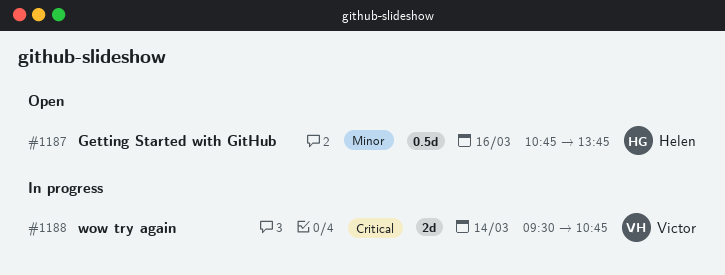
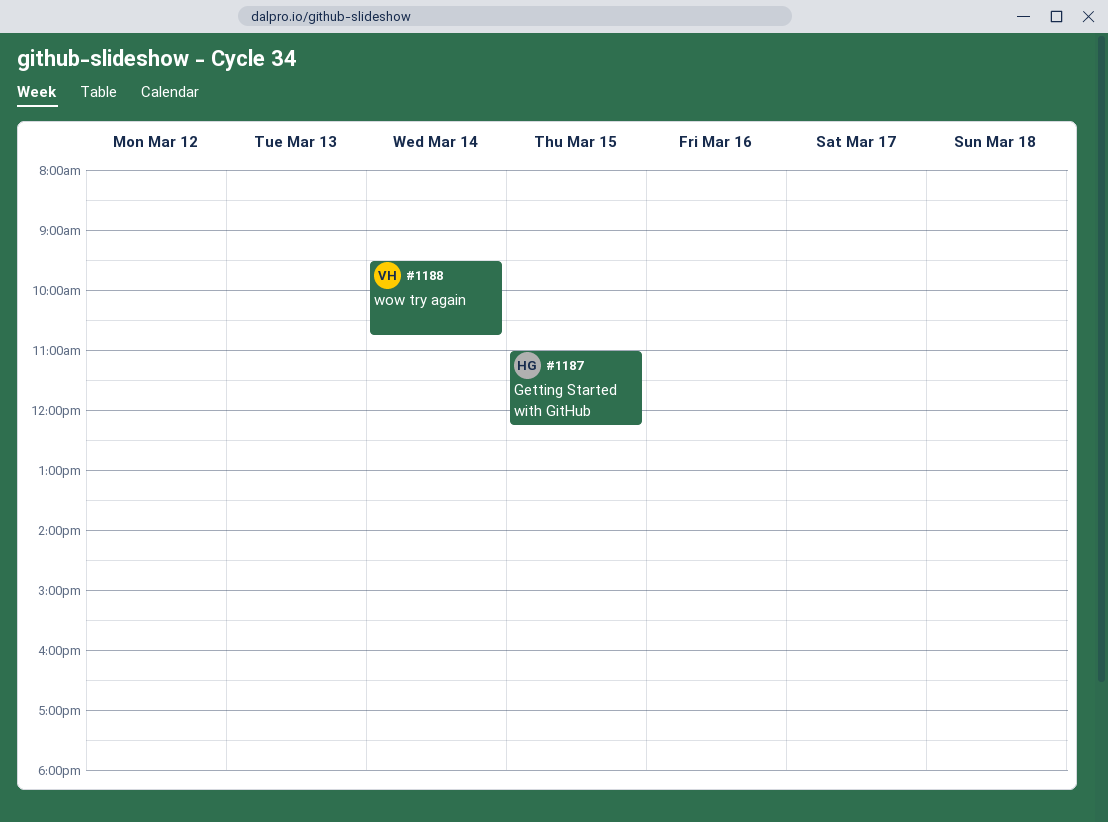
#1187, day: Mar 16 -> Mar 15
#1187, begins: 10:45 -> 11:00
#1187, ends: 13:45 -> 12:15

